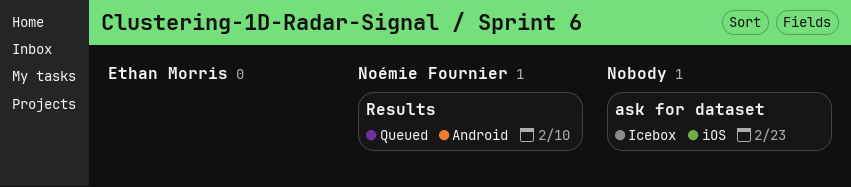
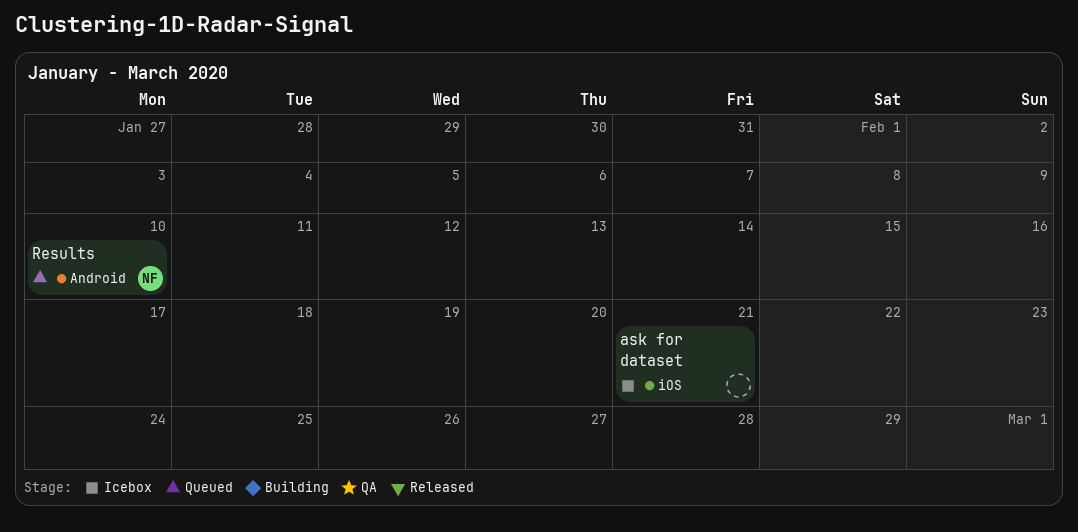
ask for dataset, due: Feb 23 -> Feb 21

